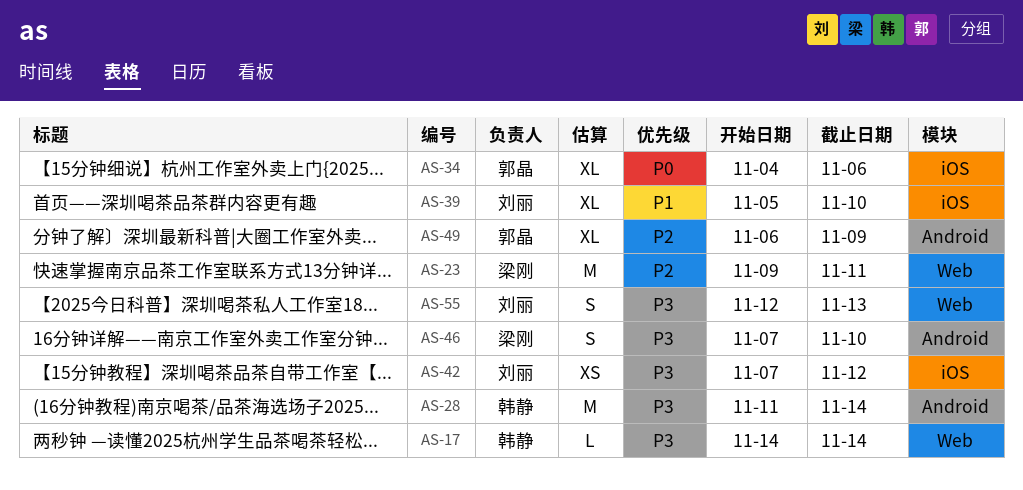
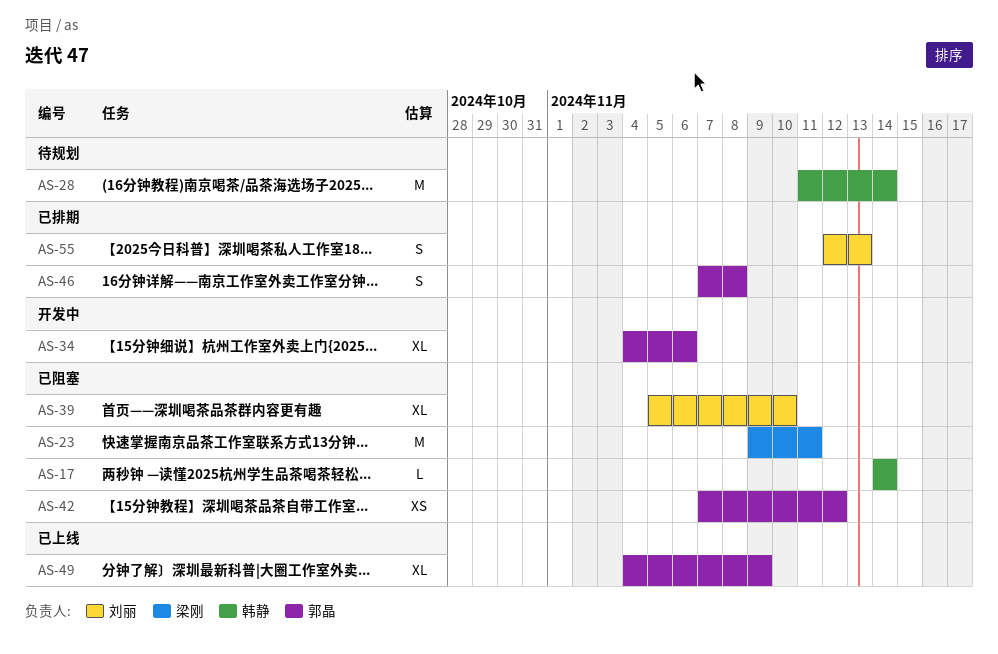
AS-42, owner: 刘丽 -> 郭晶
AS-46, owner: 梁刚 -> 郭晶
AS-46, due: Nov 10 -> Nov 8
AS-49, start: Nov 6 -> Nov 4

